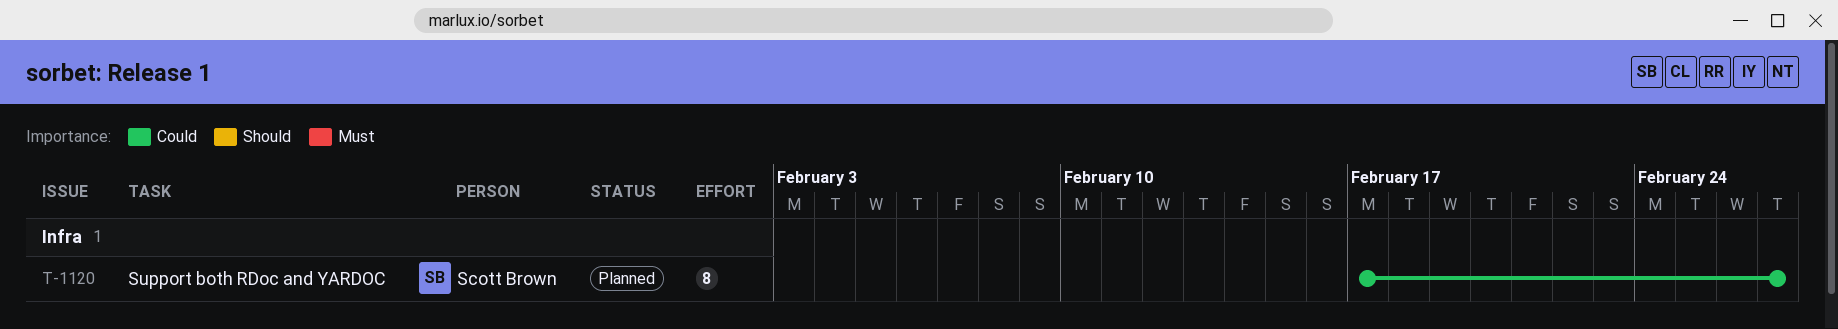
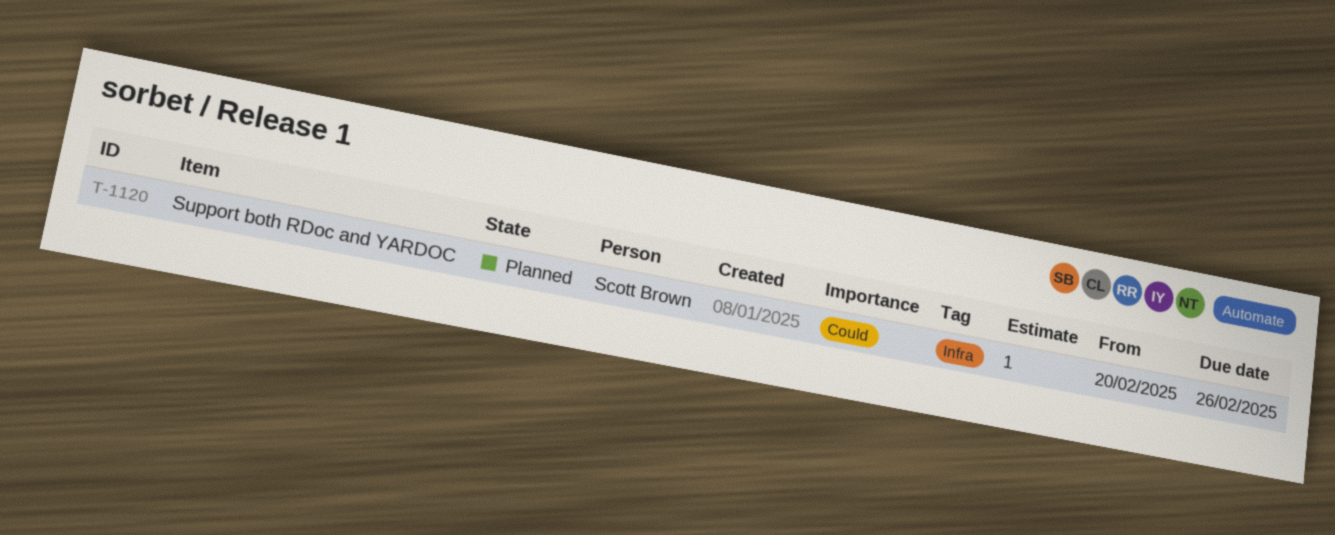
T-1120, estimate: 8 -> 1
T-1120, start: Feb 17 -> Feb 20
T-1120, due: Feb 27 -> Feb 26

